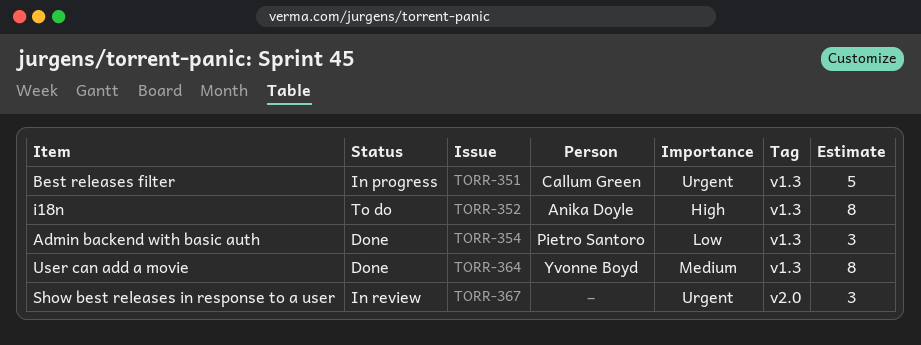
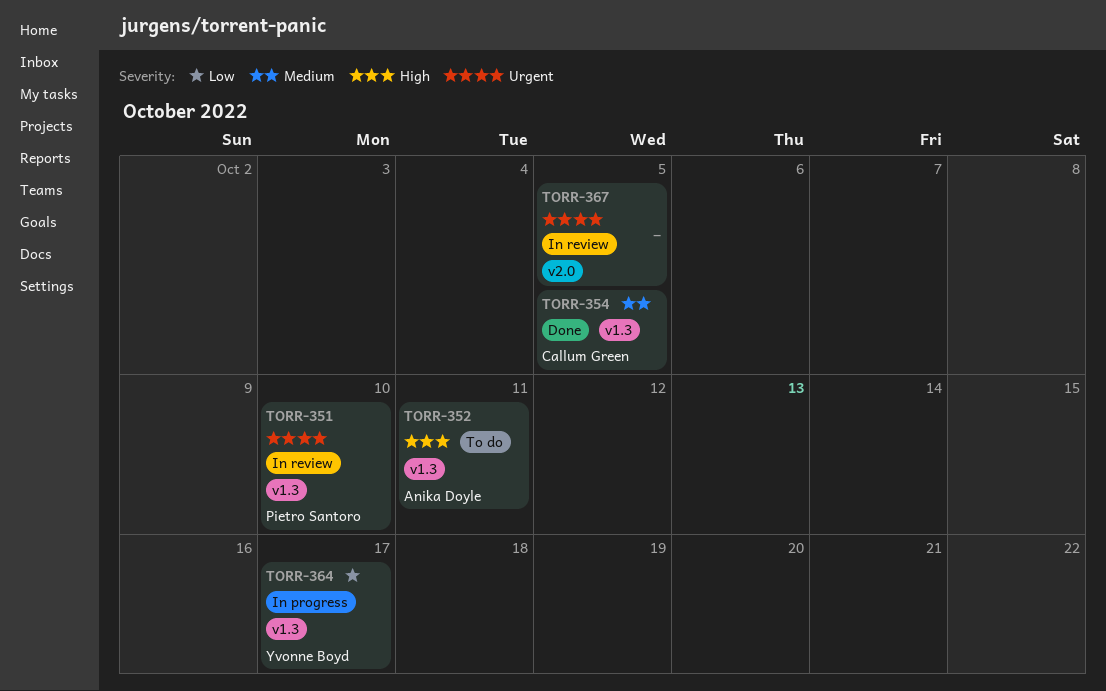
TORR-351, status: In progress -> In review
TORR-351, owner: Callum Green -> Pietro Santoro
TORR-354, owner: Pietro Santoro -> Callum Green
TORR-354, priority: Low -> Medium
TORR-364, status: Done -> In progress
TORR-364, priority: Medium -> Low

